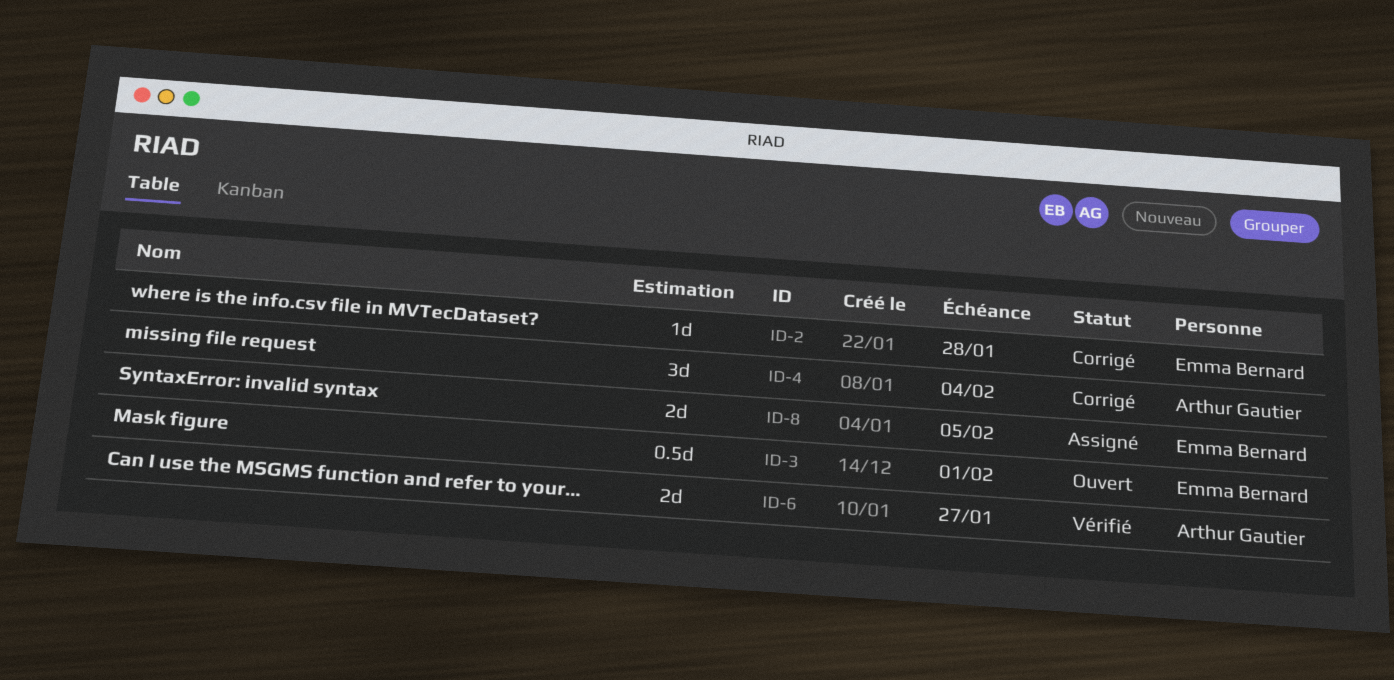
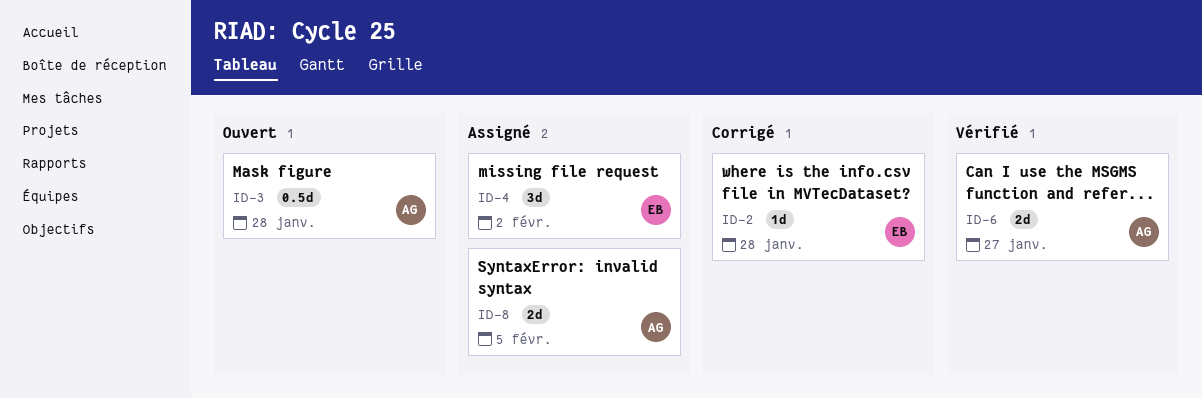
ID-3, owner: Emma Bernard -> Arthur Gautier
ID-3, due: Feb 1 -> Jan 28
ID-4, status: Corrigé -> Assigné
ID-4, owner: Arthur Gautier -> Emma Bernard
ID-4, due: Feb 4 -> Feb 2
ID-8, owner: Emma Bernard -> Arthur Gautier

